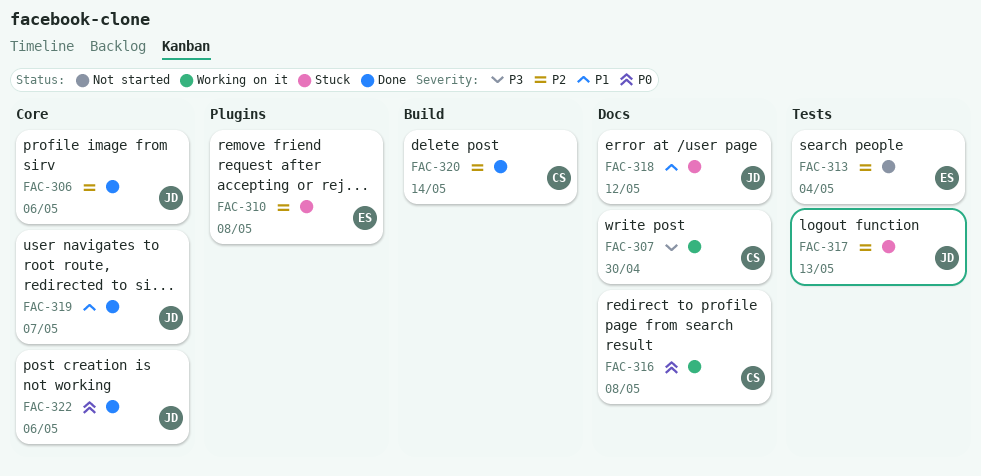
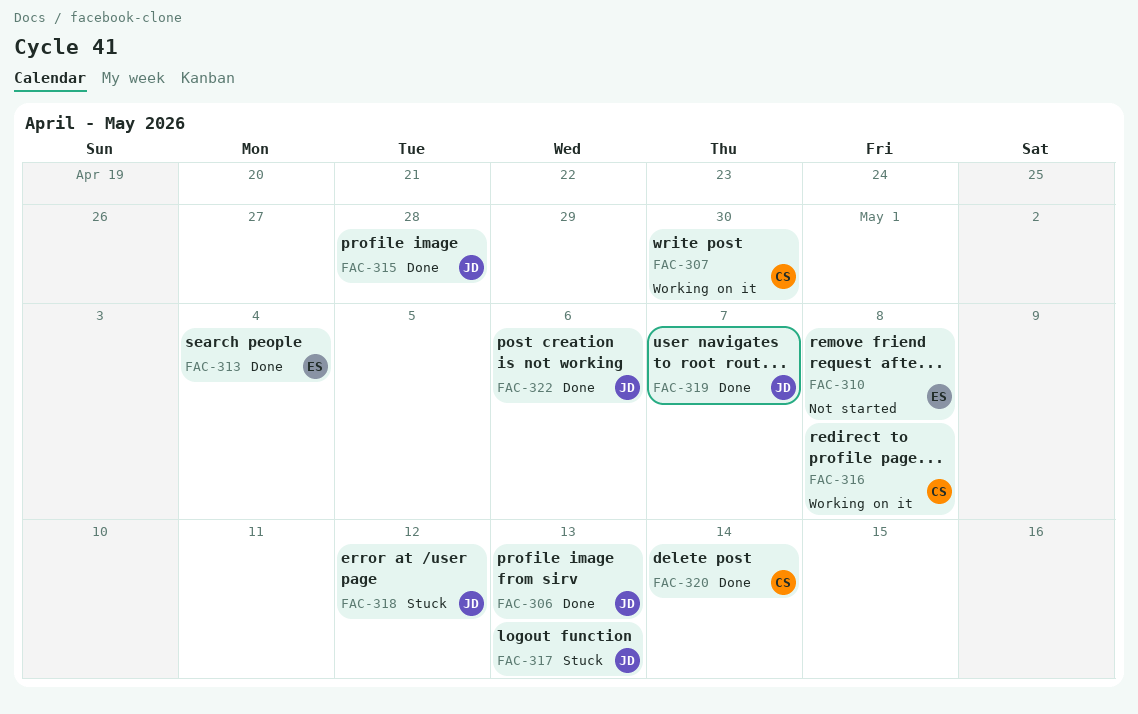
FAC-306, due: May 6 -> May 13
FAC-310, status: Stuck -> Not started
FAC-313, status: Not started -> Done
FAC-315: none -> present

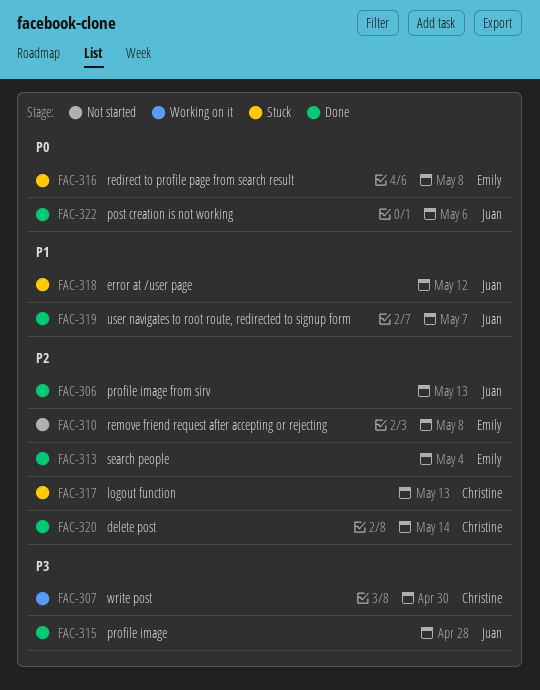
FAC-316, status: Working on it -> Stuck
FAC-316, owner: Christine -> Emily
FAC-317, owner: Juan -> Christine

